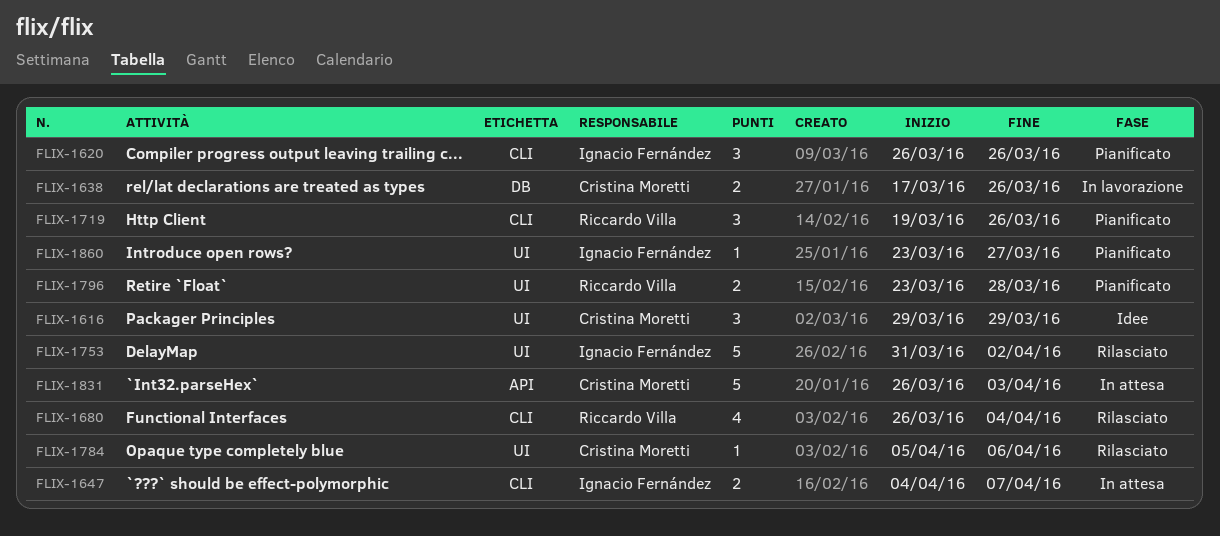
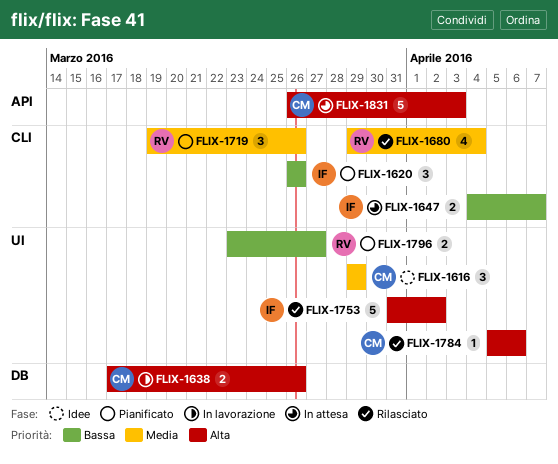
FLIX-1680, start: Mar 26 -> Mar 29
FLIX-1796, due: Mar 28 -> Mar 27
FLIX-1860: present -> none

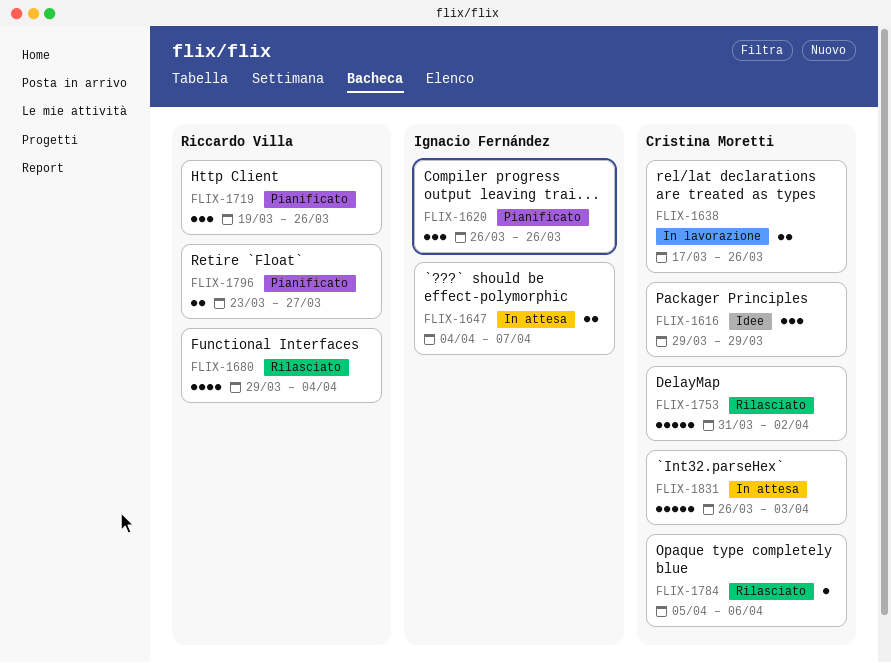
FLIX-1753, owner: Ignacio Fernández -> Cristina Moretti

